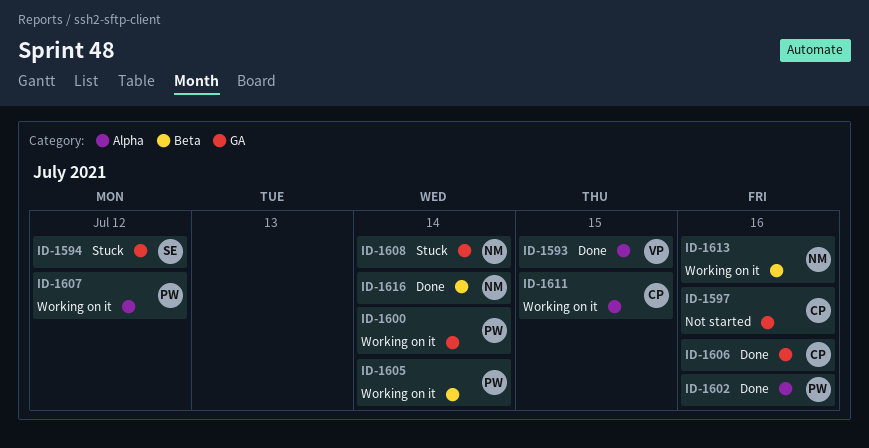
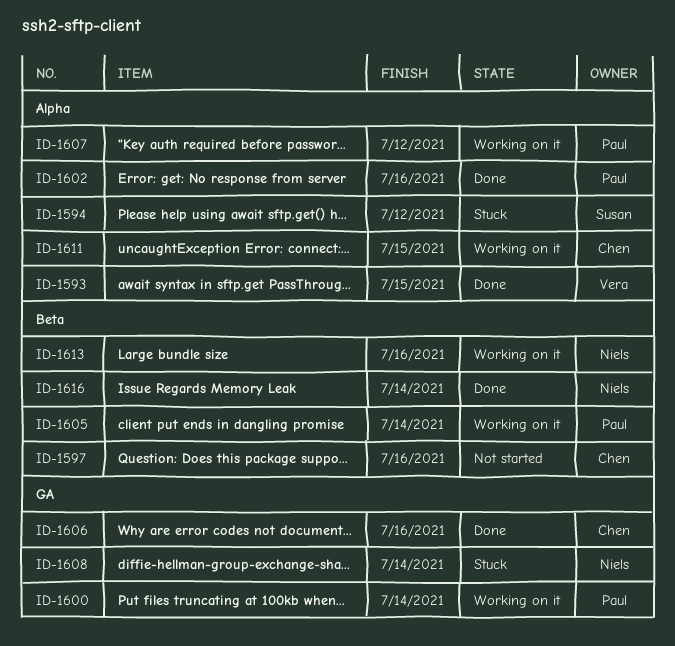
ID-1594, label: GA -> Alpha
ID-1597, label: GA -> Beta

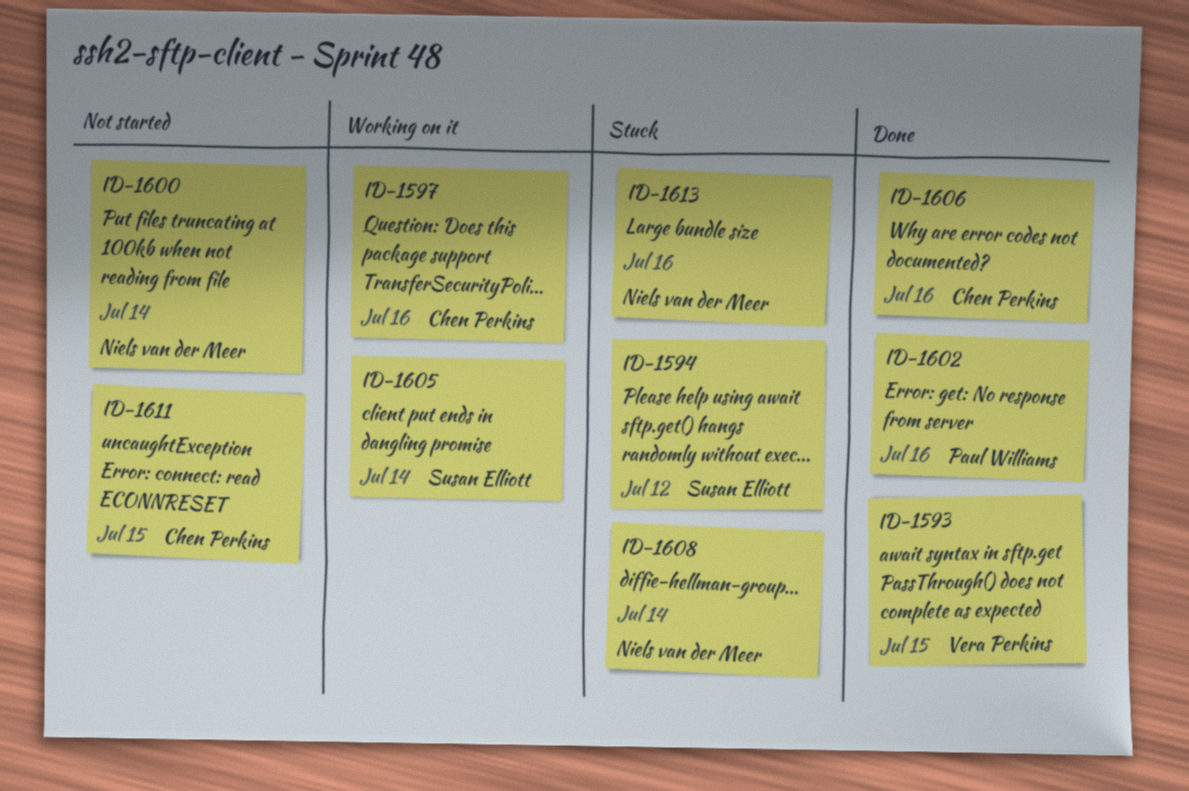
ID-1597, status: Not started -> Working on it
ID-1600, status: Working on it -> Not started
ID-1600, owner: Paul Williams -> Niels van der Meer
ID-1605, owner: Paul Williams -> Susan Elliott
ID-1607: present -> none
ID-1611, status: Working on it -> Not started
ID-1613, status: Working on it -> Stuck
ID-1616: present -> none

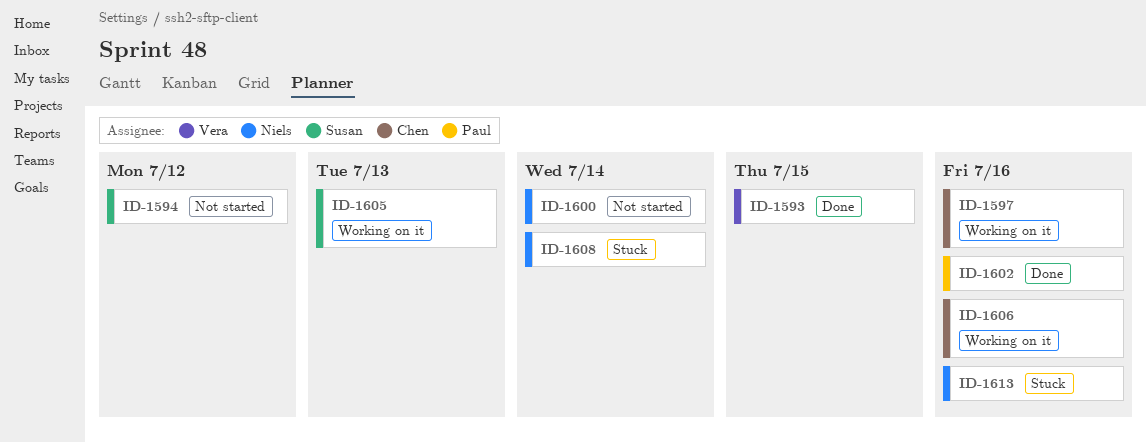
ID-1594, status: Stuck -> Not started
ID-1605, due: Jul 14 -> Jul 13
ID-1606, status: Done -> Working on it
ID-1611: present -> none

